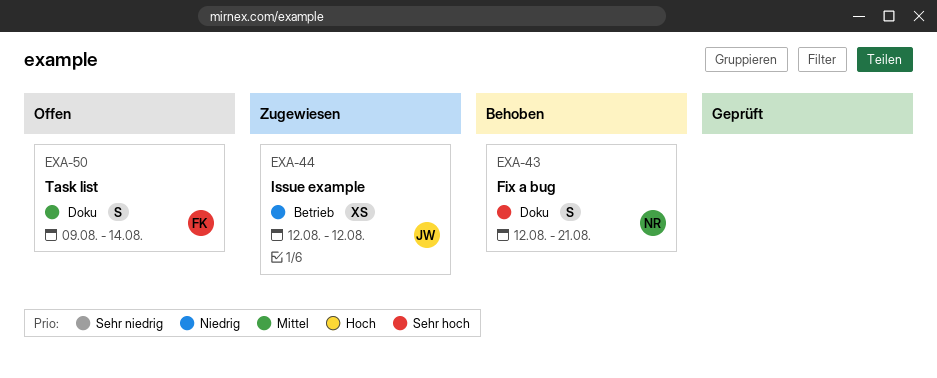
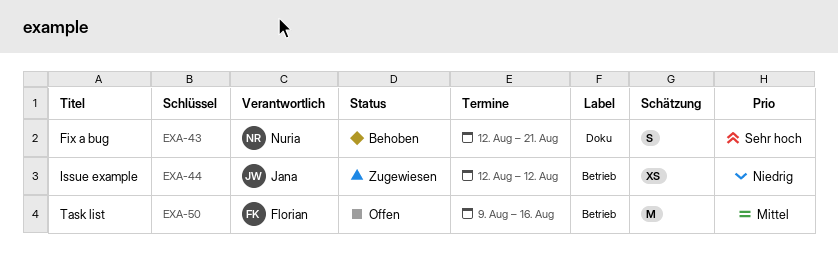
EXA-50, label: Doku -> Betrieb
EXA-50, estimate: S -> M
EXA-50, due: Aug 14 -> Aug 16

